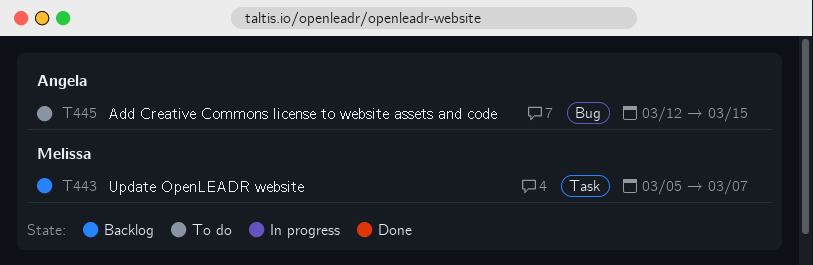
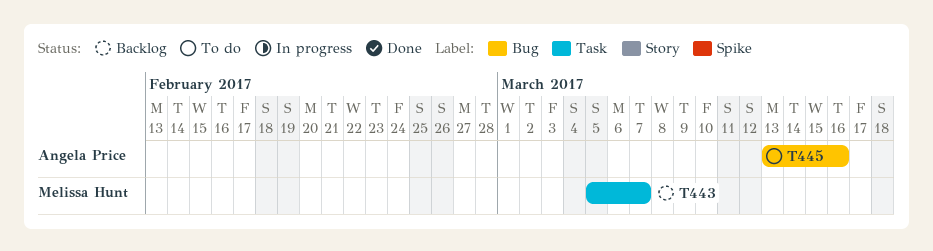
T445, start: Mar 12 -> Mar 13
T445, due: Mar 15 -> Mar 16

